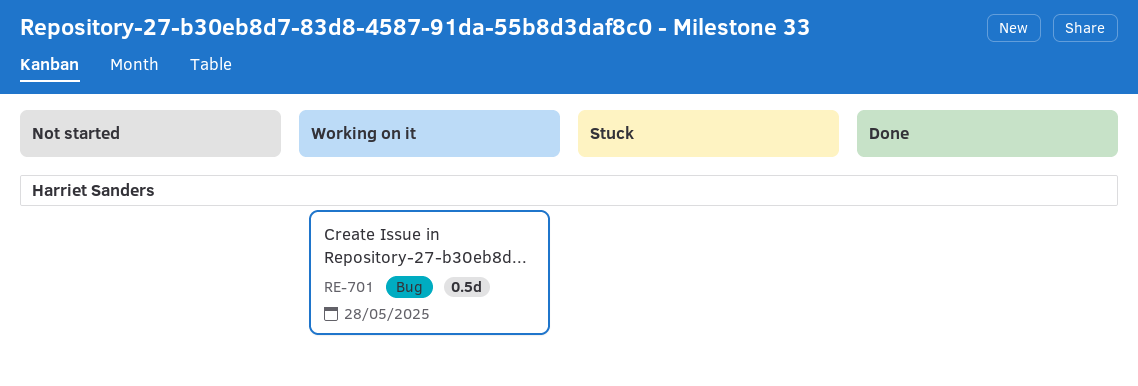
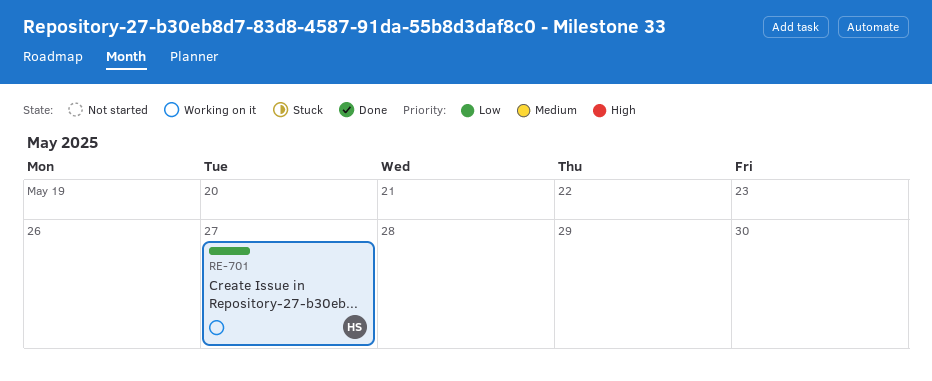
RE-701, due: May 28 -> May 27

